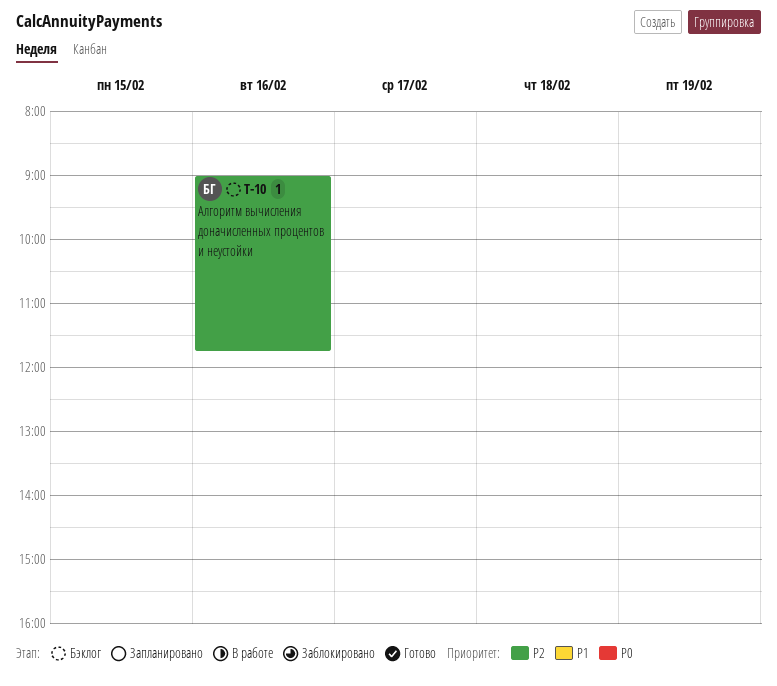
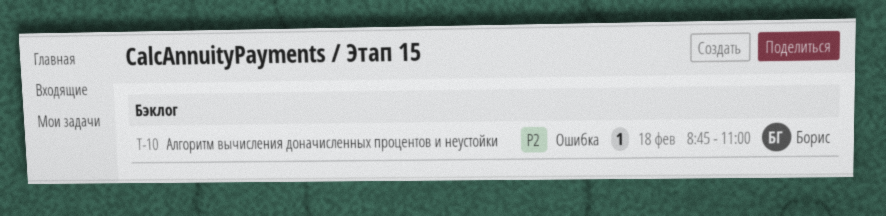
T-10, day: Feb 16 -> Feb 18
T-10, begins: 09:00 -> 08:45
T-10, ends: 11:45 -> 11:00

